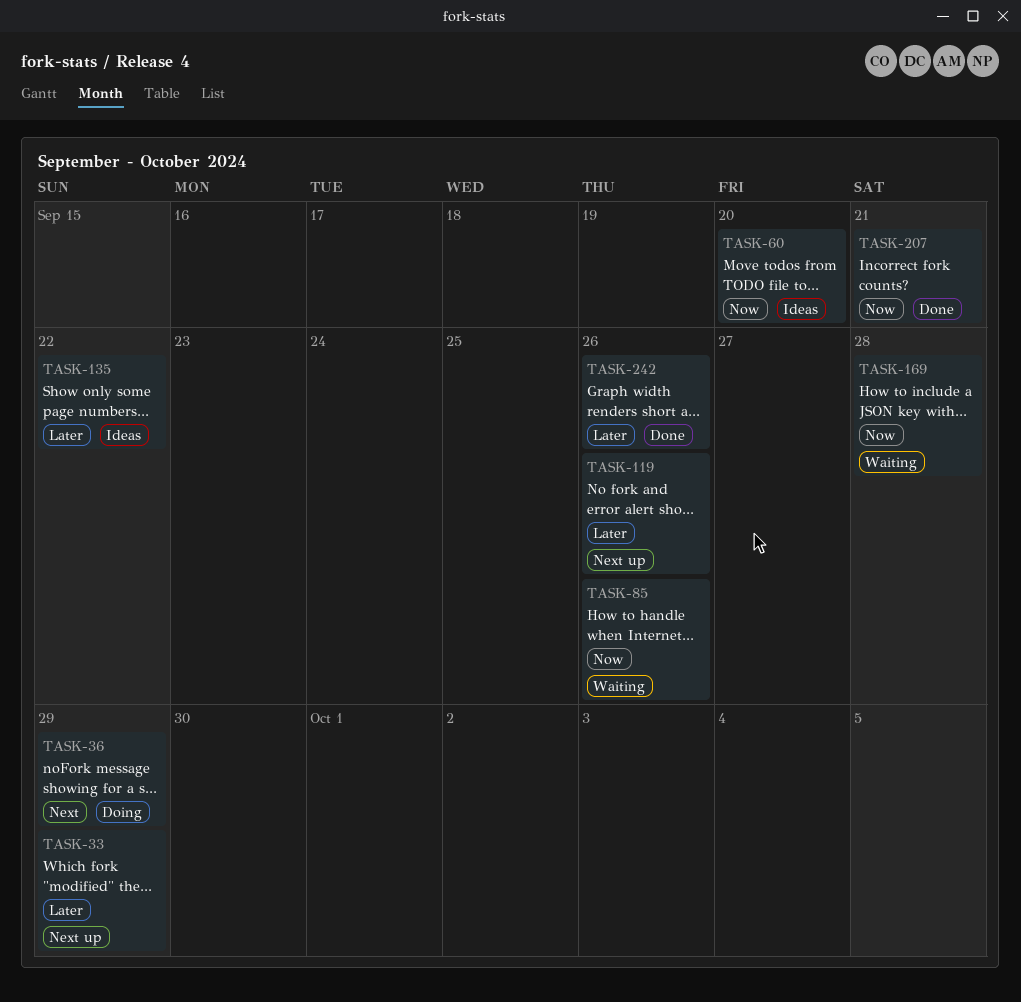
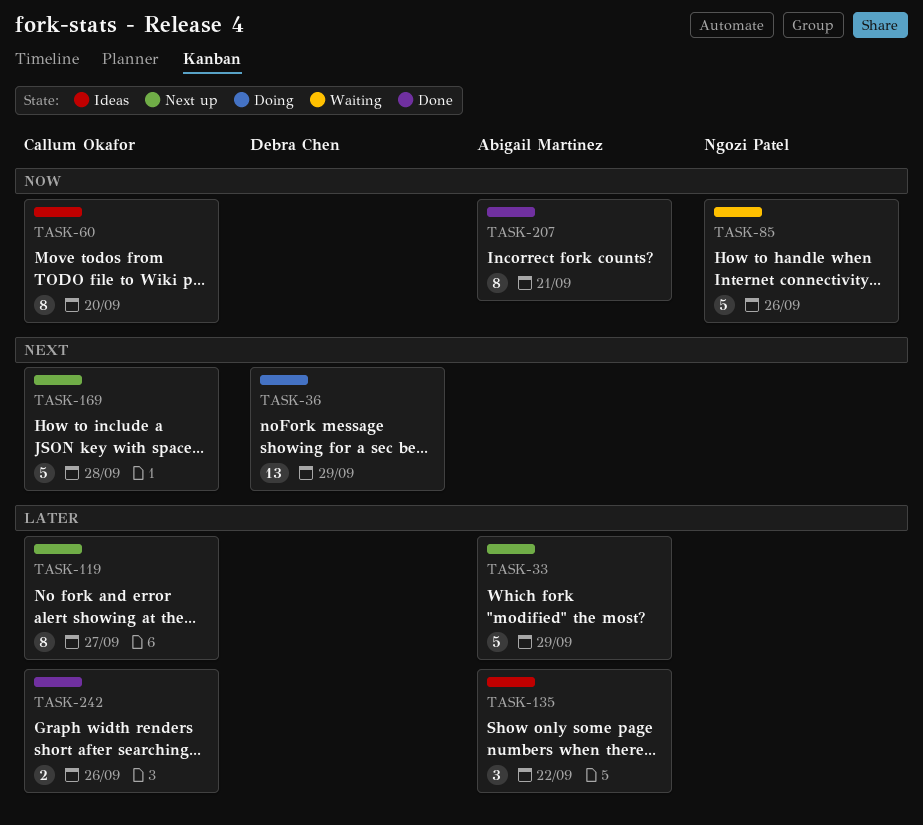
TASK-119, due: Sep 26 -> Sep 27
TASK-169, status: Waiting -> Next up
TASK-169, priority: Now -> Next

